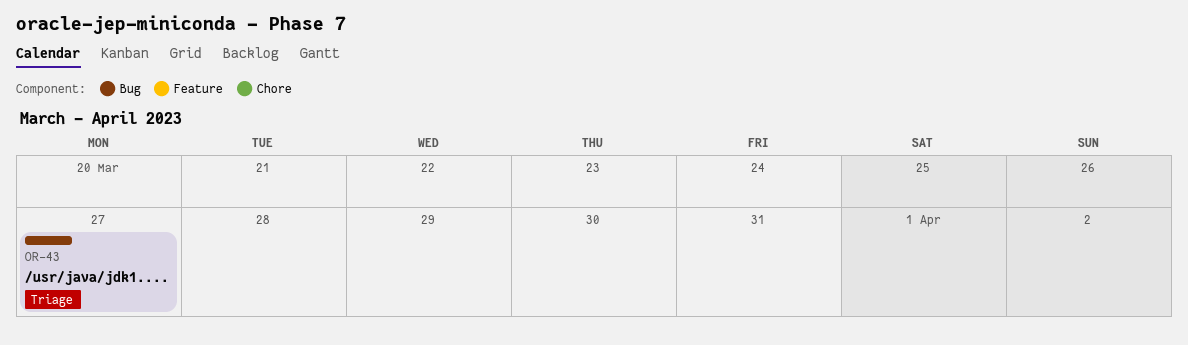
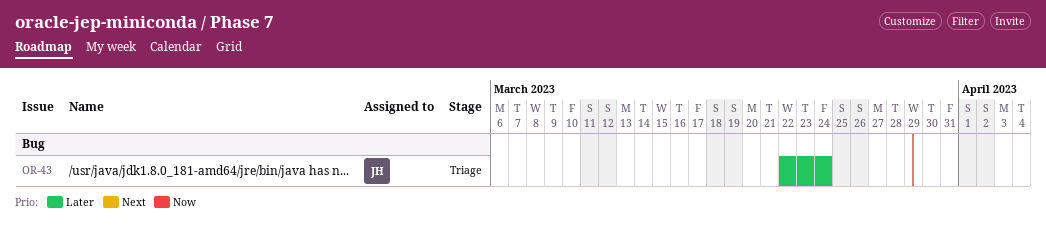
OR-43, due: Mar 27 -> Mar 24

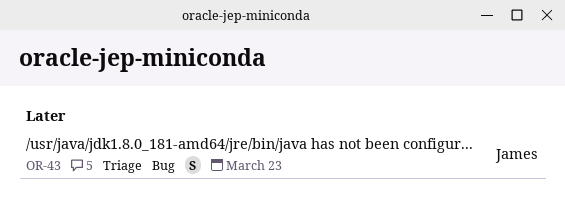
OR-43, due: Mar 24 -> Mar 23

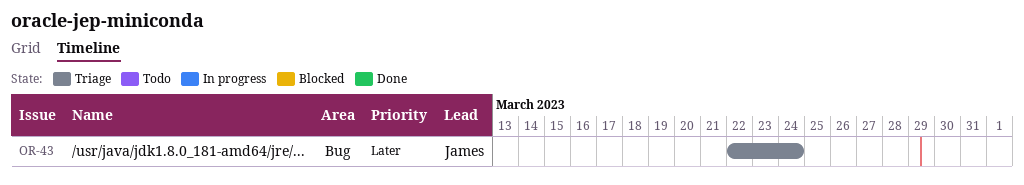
OR-43, due: Mar 23 -> Mar 24

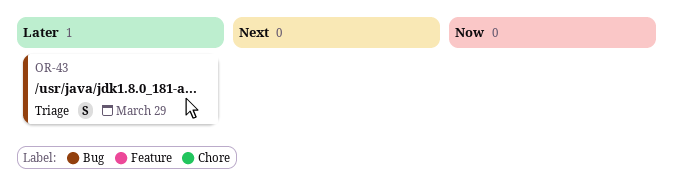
OR-43, due: Mar 24 -> Mar 29

